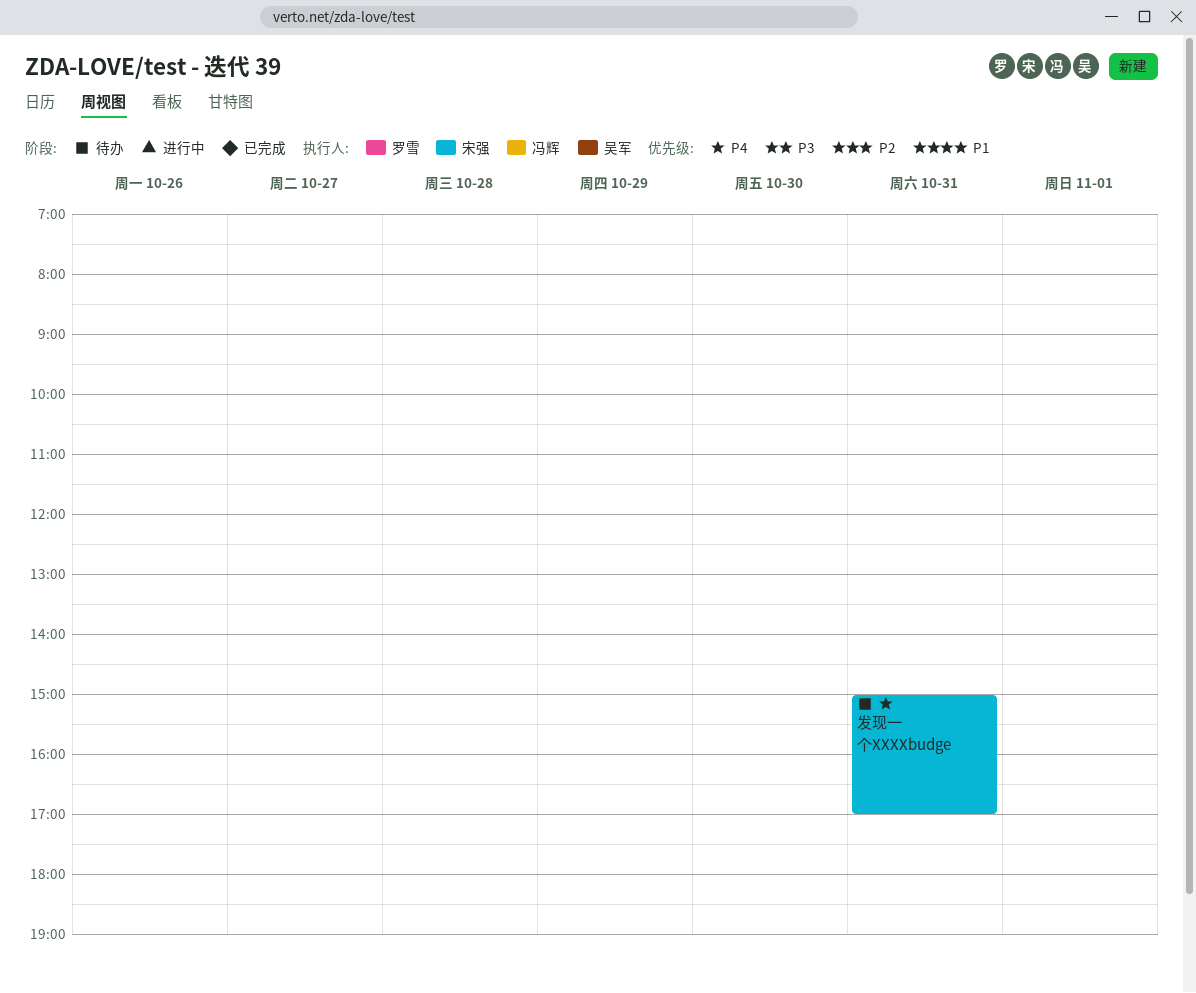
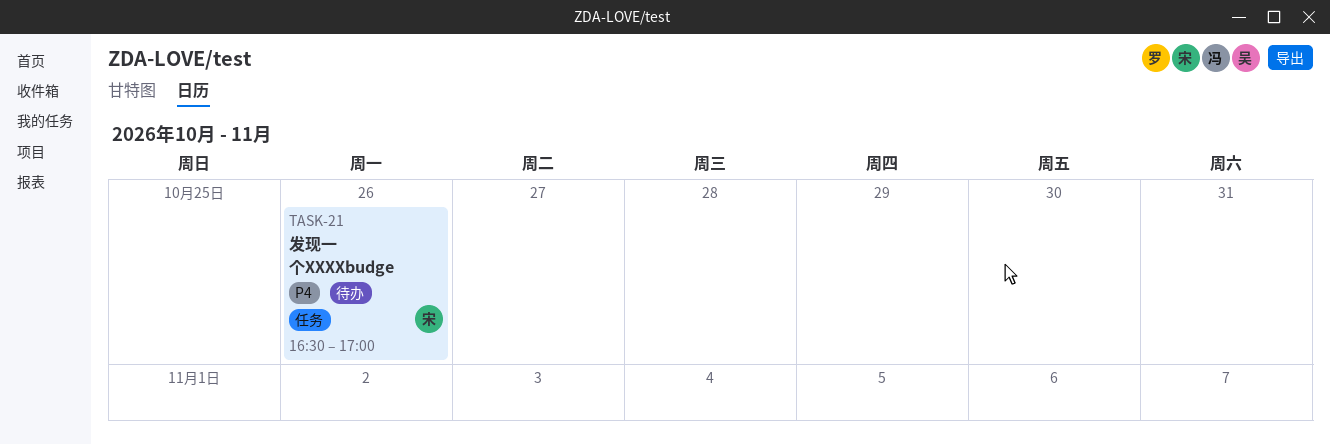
发现一个XXXXbudge, day: Oct 31 -> Oct 26
发现一个XXXXbudge, begins: 15:00 -> 16:30

